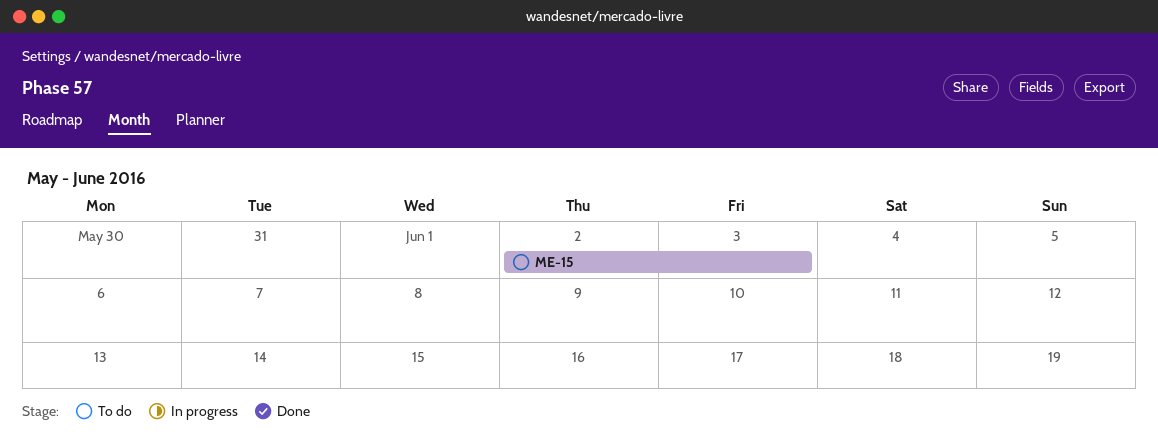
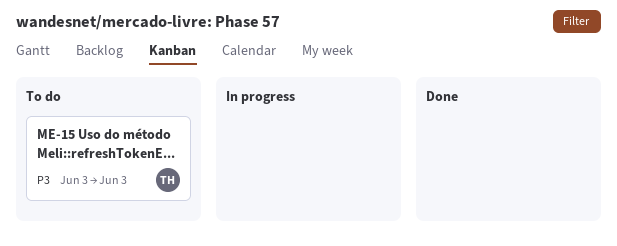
ME-15, start: Jun 2 -> Jun 3

